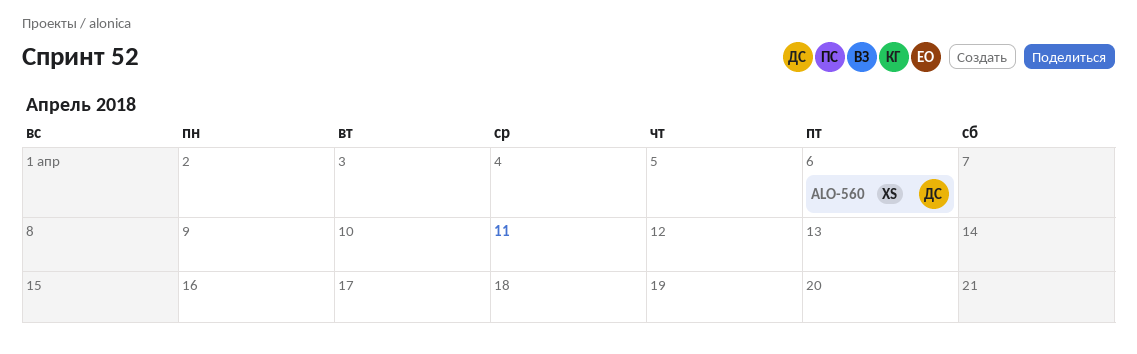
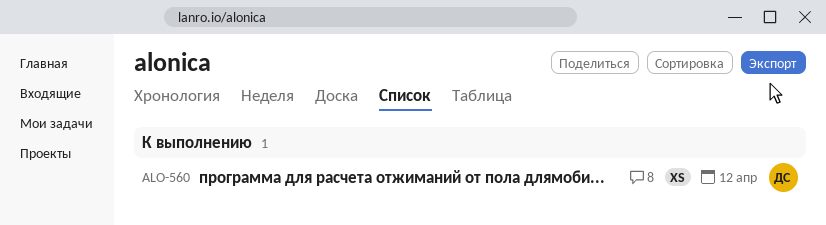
ALO-560, due: Apr 6 -> Apr 12

